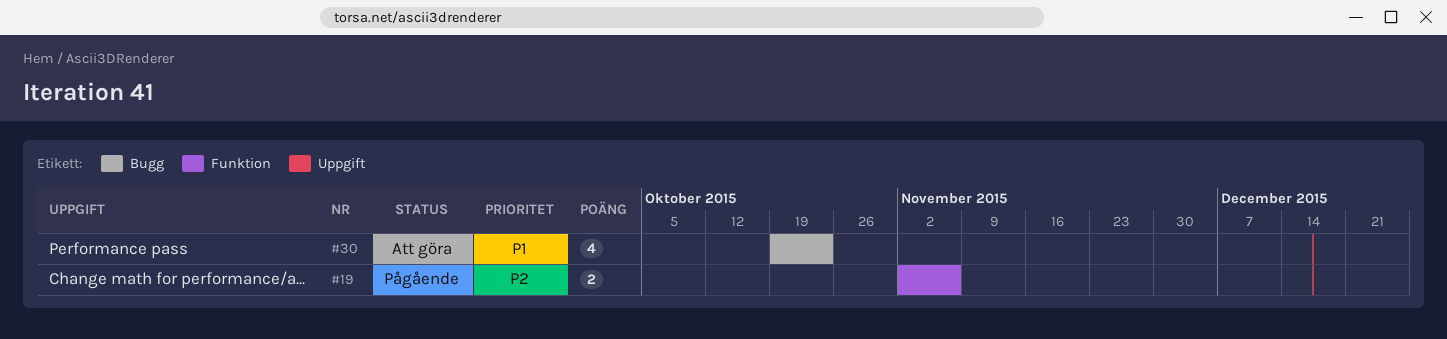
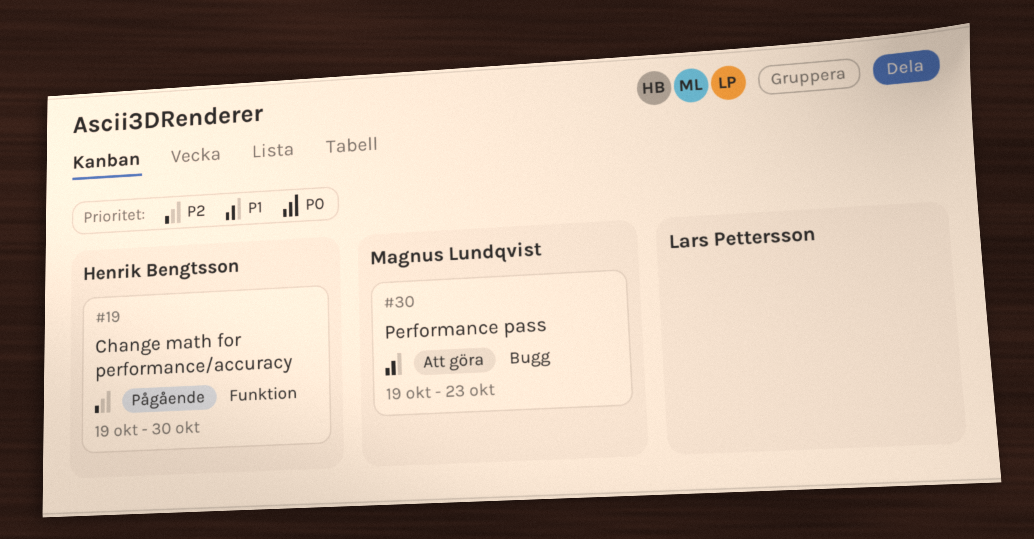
#19, start: Nov 2 -> Oct 19
#19, due: Nov 6 -> Oct 30

